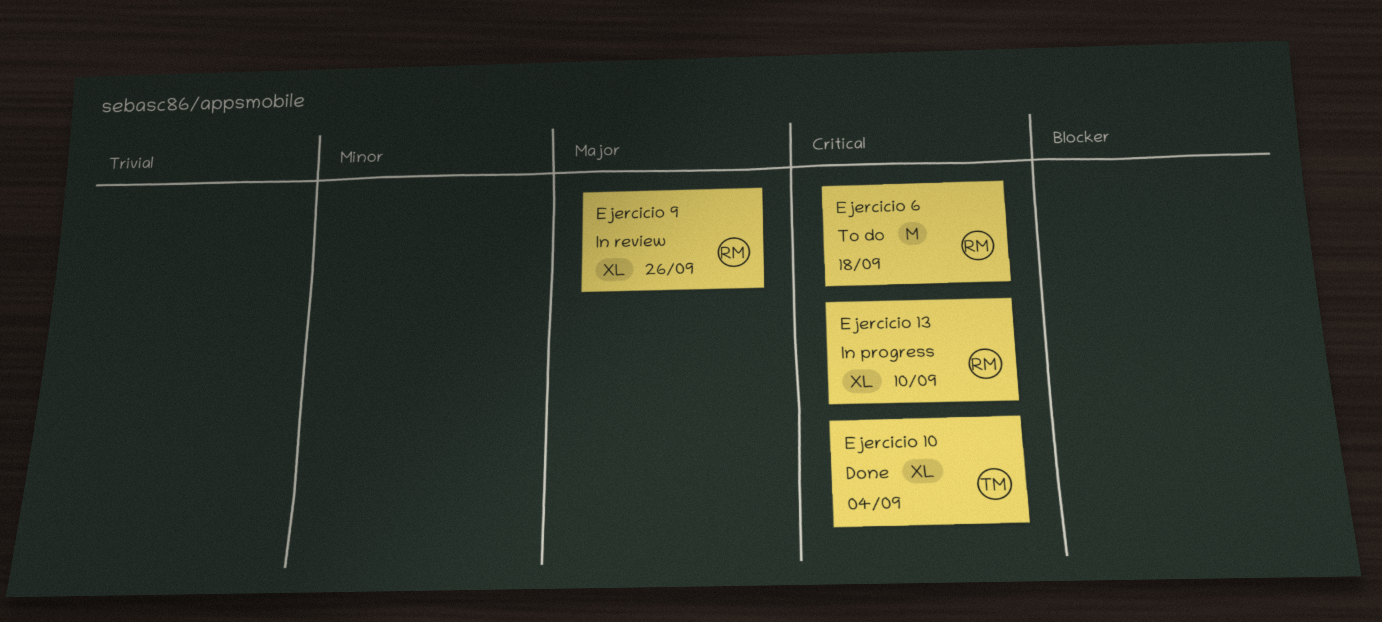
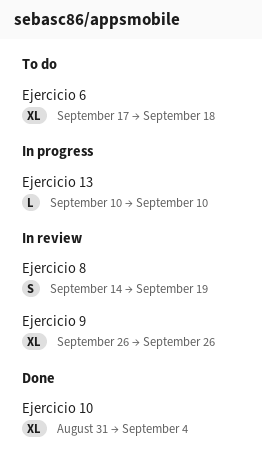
Ejercicio 13, estimate: XL -> L
Ejercicio 6, estimate: M -> XL
Ejercicio 8: none -> present

